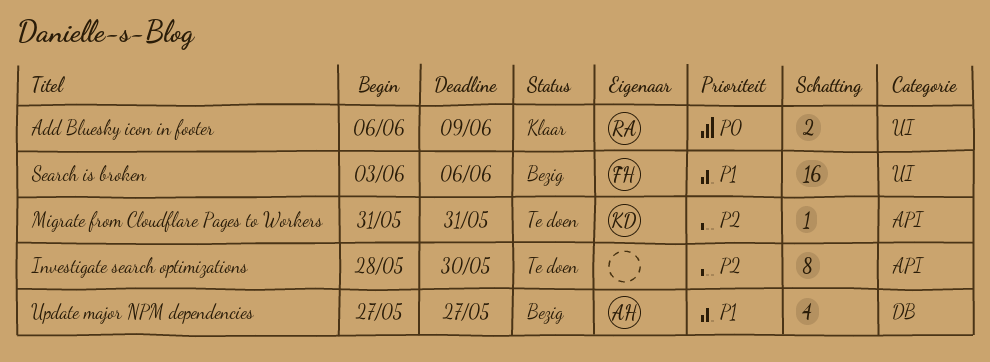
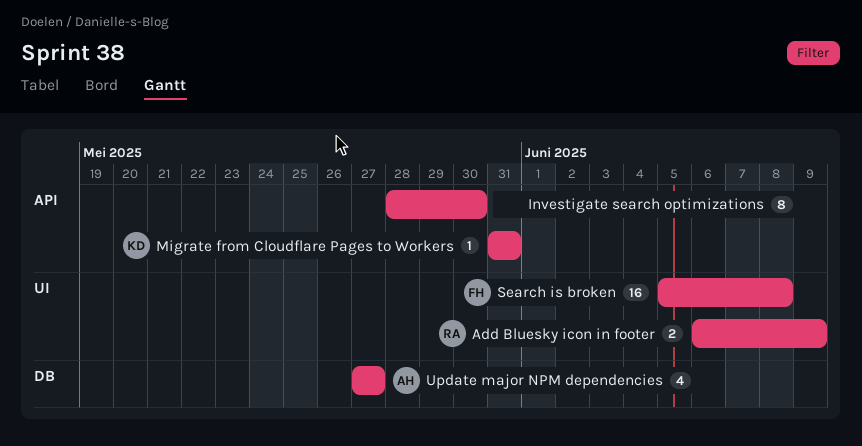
Search is broken, start: Jun 3 -> Jun 5
Search is broken, due: Jun 6 -> Jun 8

